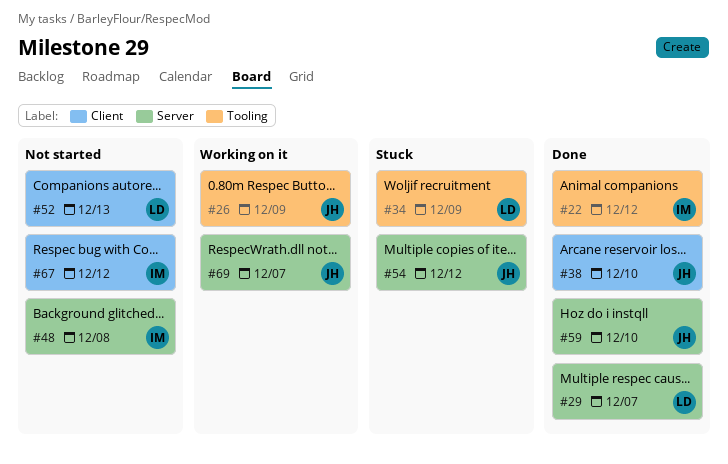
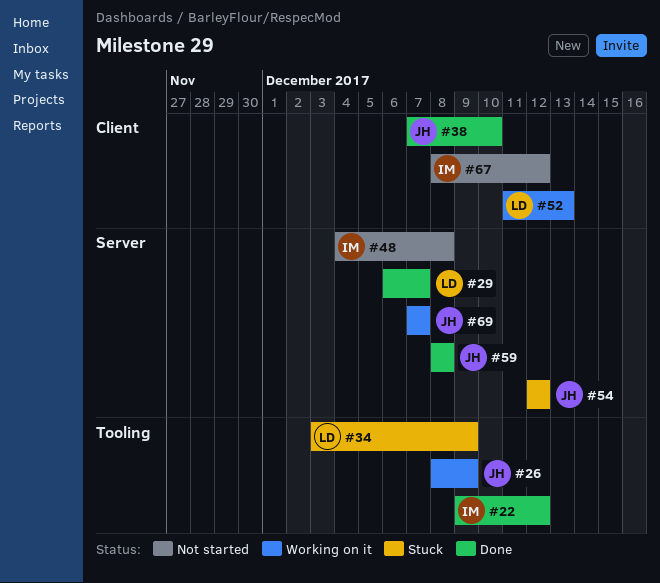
#52, status: Not started -> Working on it
#59, due: Dec 10 -> Dec 8

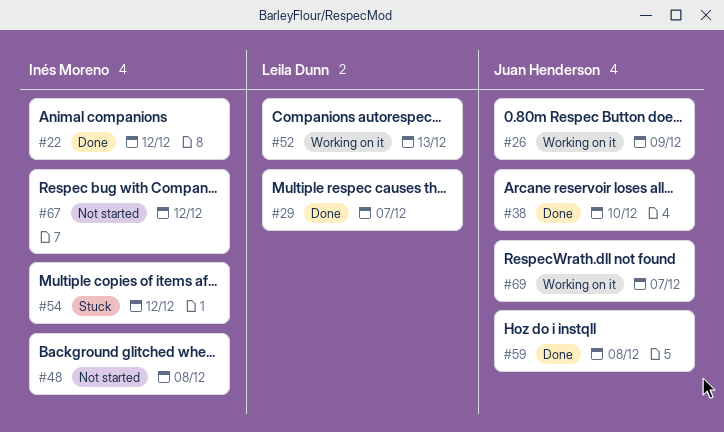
#34: present -> none
#54, owner: Juan Henderson -> Inés Moreno

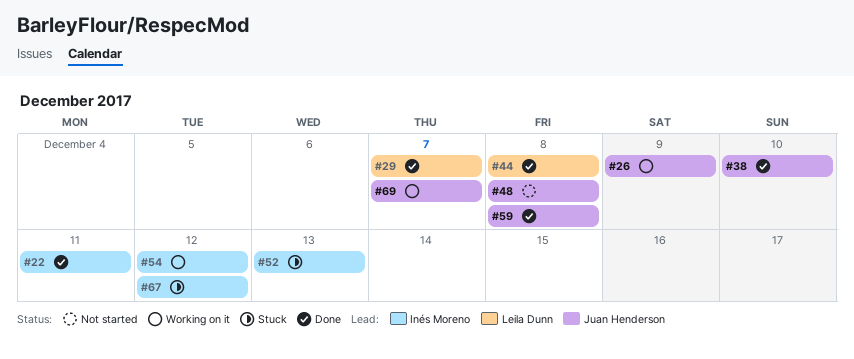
#22, due: Dec 12 -> Dec 11
#44: none -> present
#48, owner: Inés Moreno -> Juan Henderson
#52, status: Working on it -> Stuck
#52, owner: Leila Dunn -> Inés Moreno
#54, status: Stuck -> Working on it
#67, status: Not started -> Stuck

